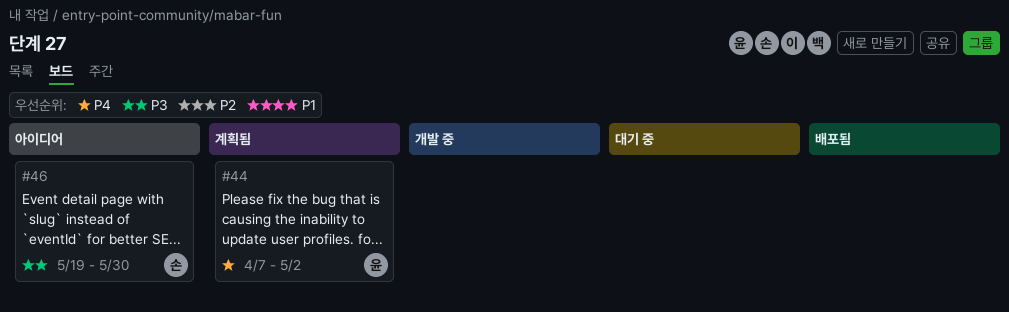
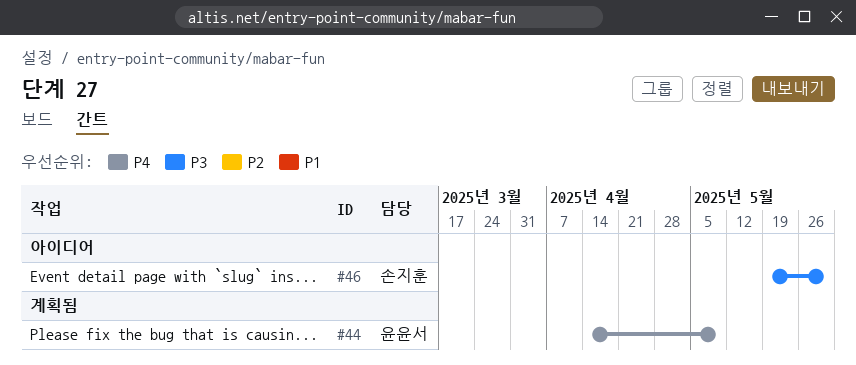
#44, start: Apr 7 -> Apr 14
#44, due: May 2 -> May 9

